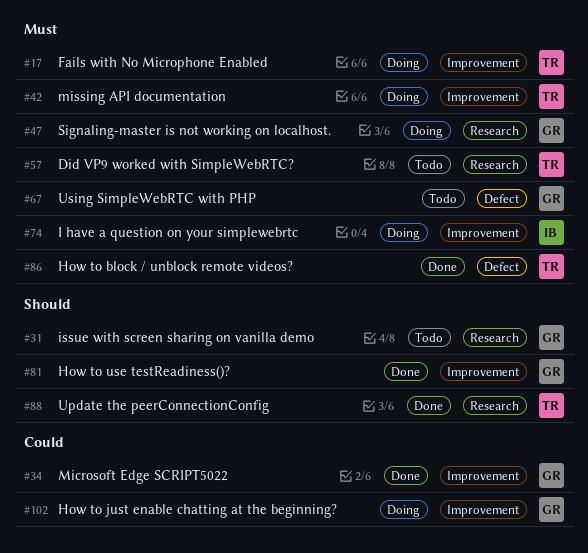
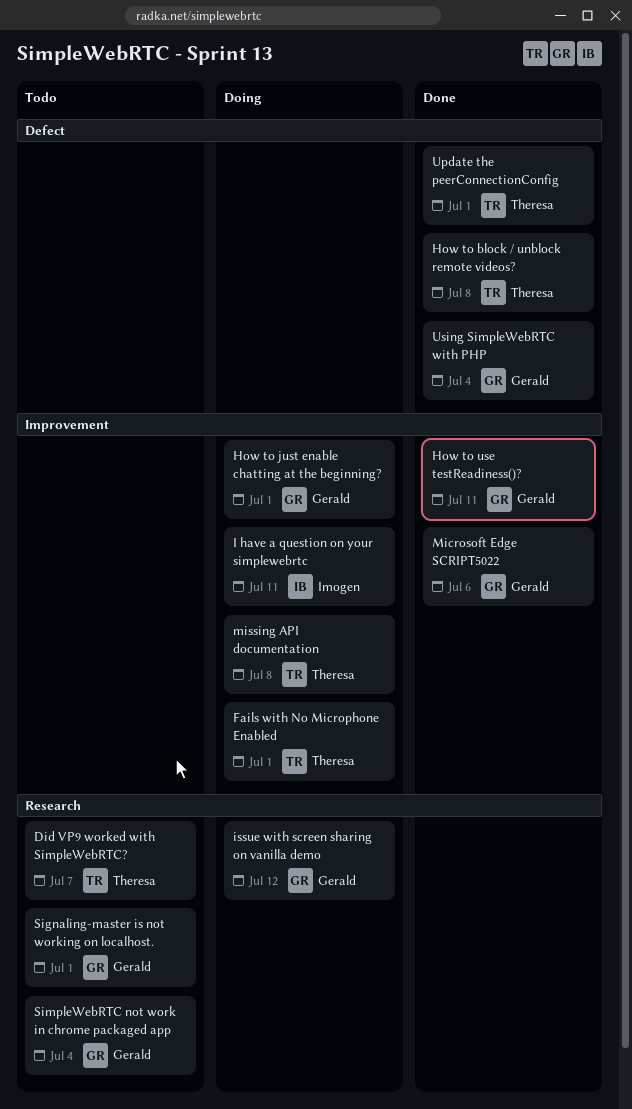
issue with screen sharing on vanilla demo, status: Todo -> Doing
Signaling-master is not working on localhost., status: Doing -> Todo
SimpleWebRTC not work in chrome packaged app: none -> present
Update the peerConnectionConfig, label: Research -> Defect
Using SimpleWebRTC with PHP, status: Todo -> Done

